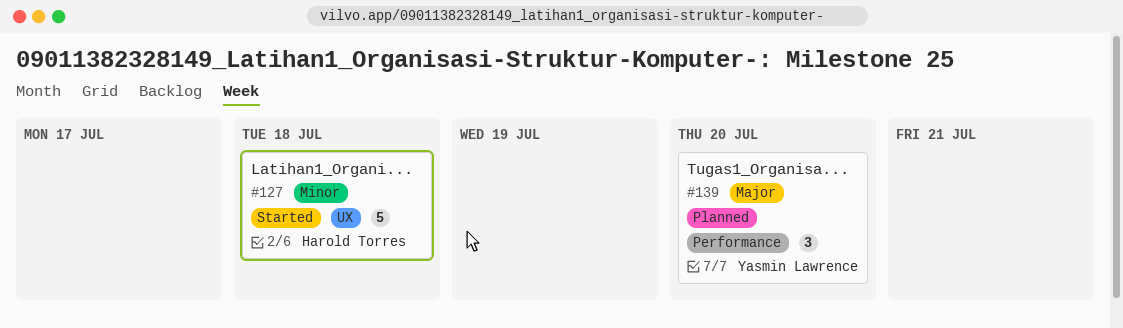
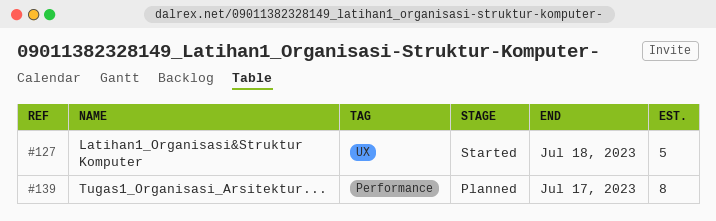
#139, estimate: 3 -> 8
#139, due: Jul 20 -> Jul 17

